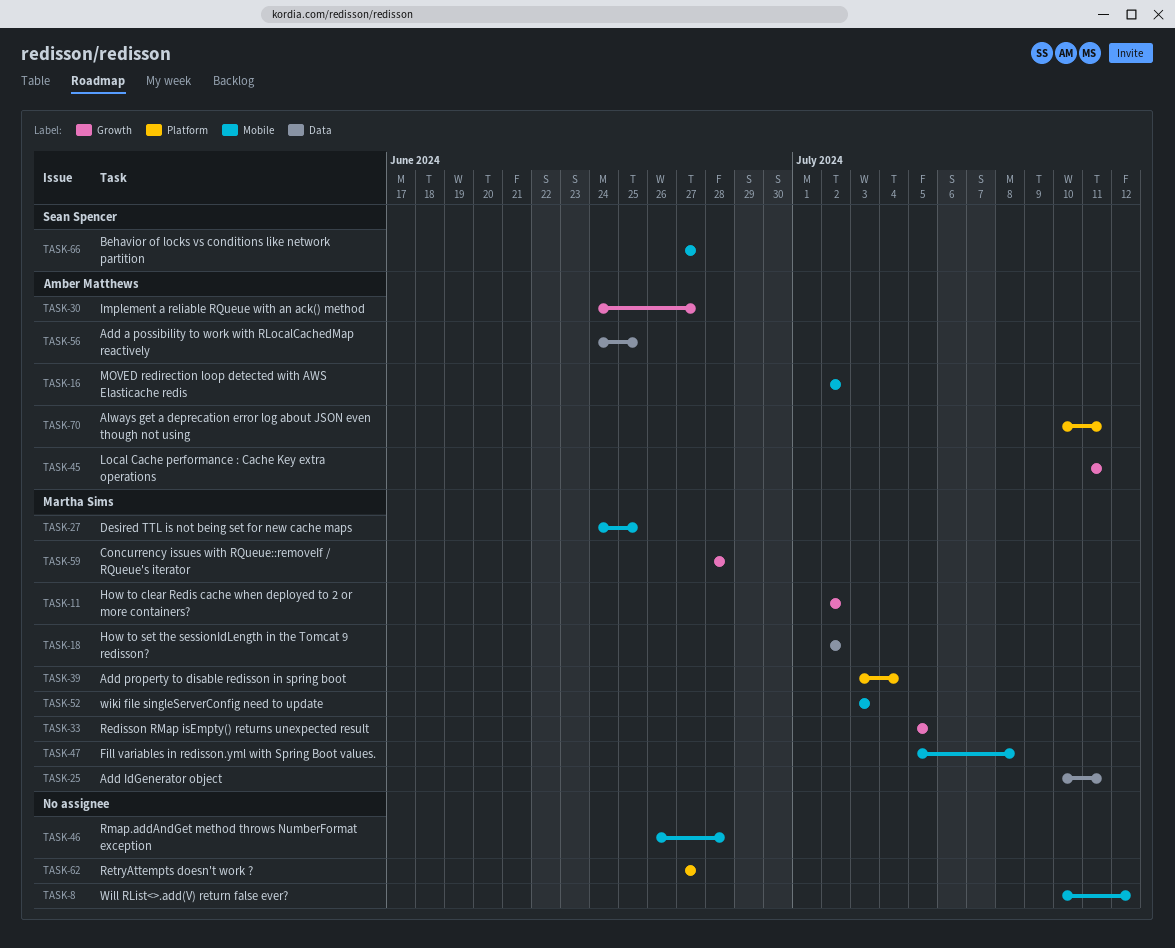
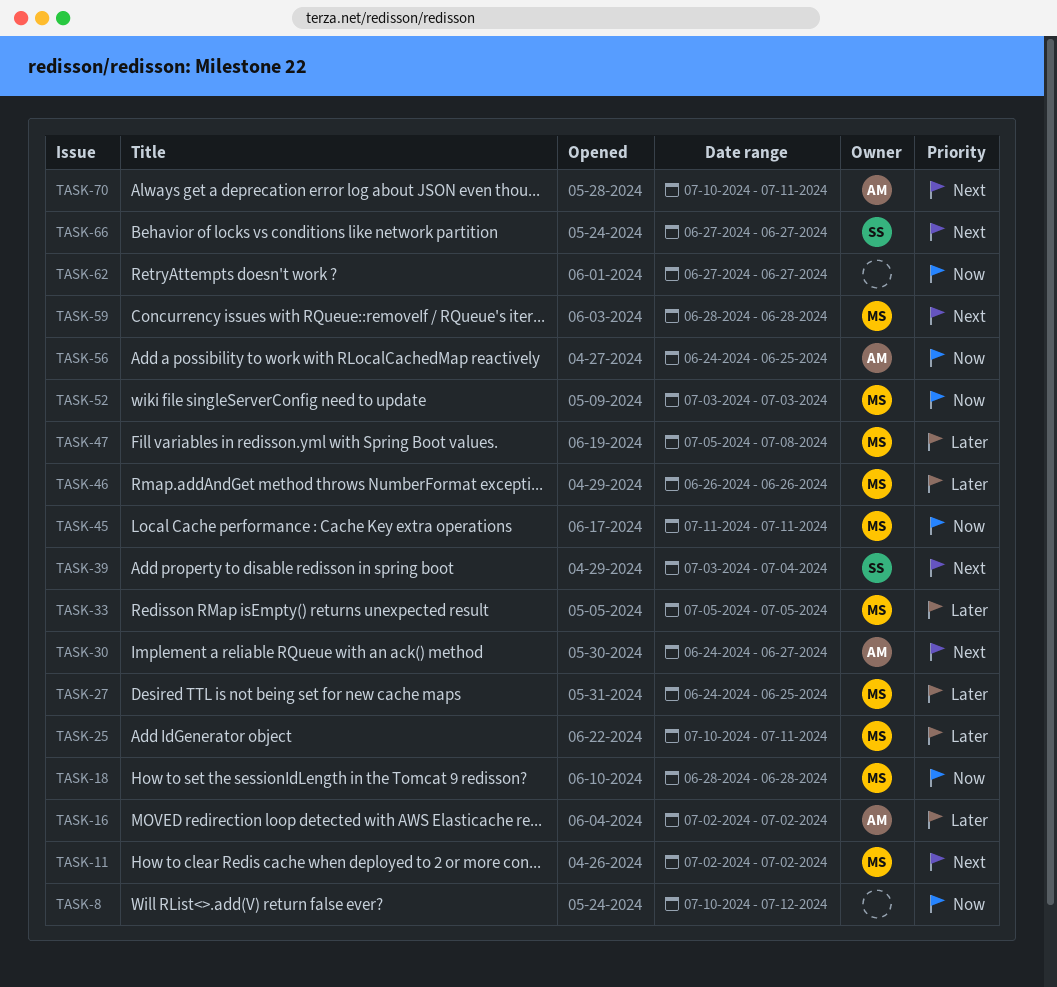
TASK-18, start: Jul 2 -> Jun 28
TASK-18, due: Jul 2 -> Jun 28
TASK-39, owner: Martha Sims -> Sean Spencer
TASK-45, owner: Amber Matthews -> Martha Sims
TASK-46, owner: none -> Martha Sims
TASK-46, due: Jun 28 -> Jun 26

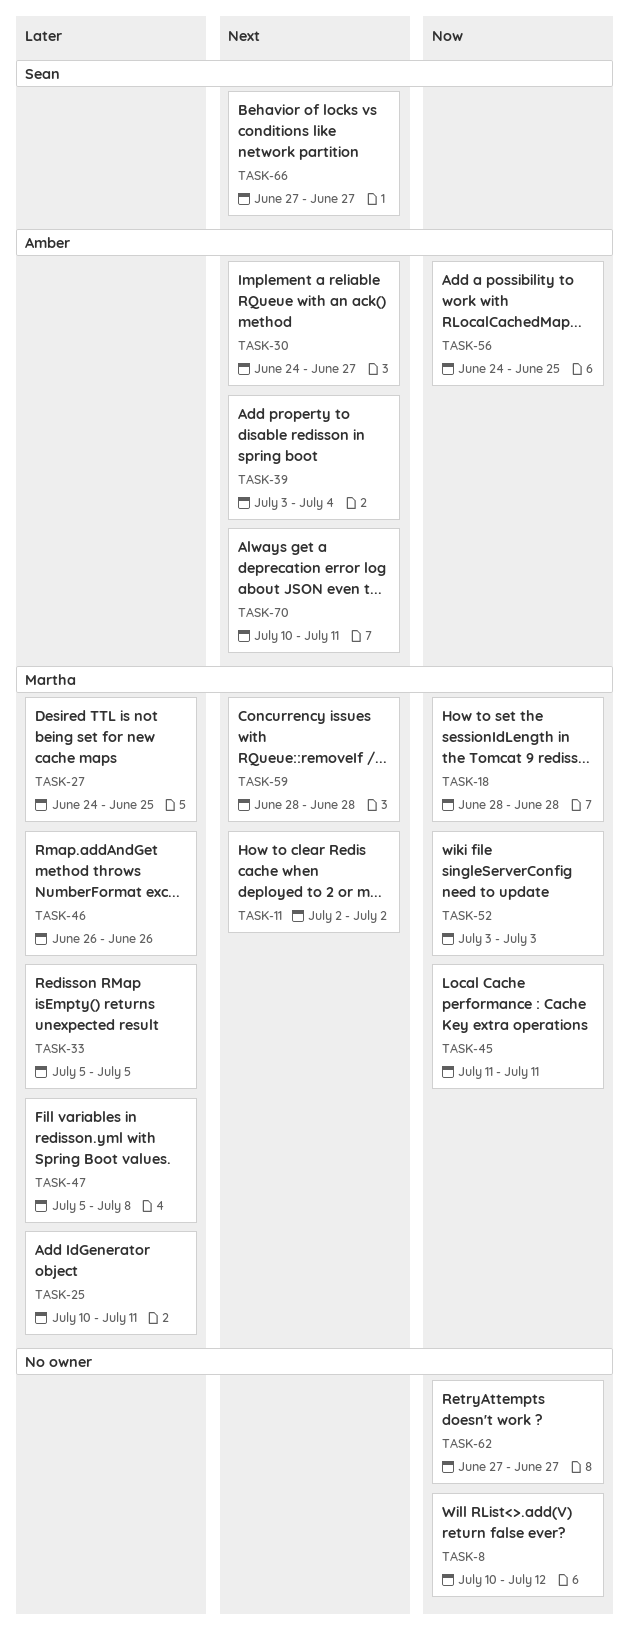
TASK-16: present -> none
TASK-39, owner: Sean -> Amber

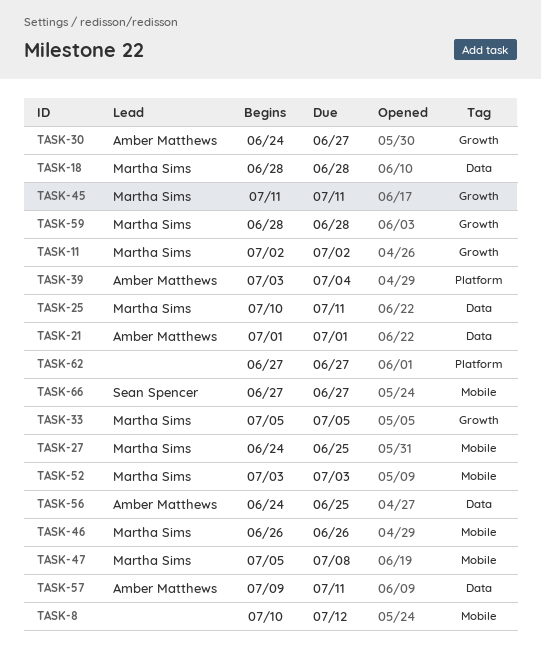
TASK-21: none -> present
TASK-57: none -> present
TASK-70: present -> none

